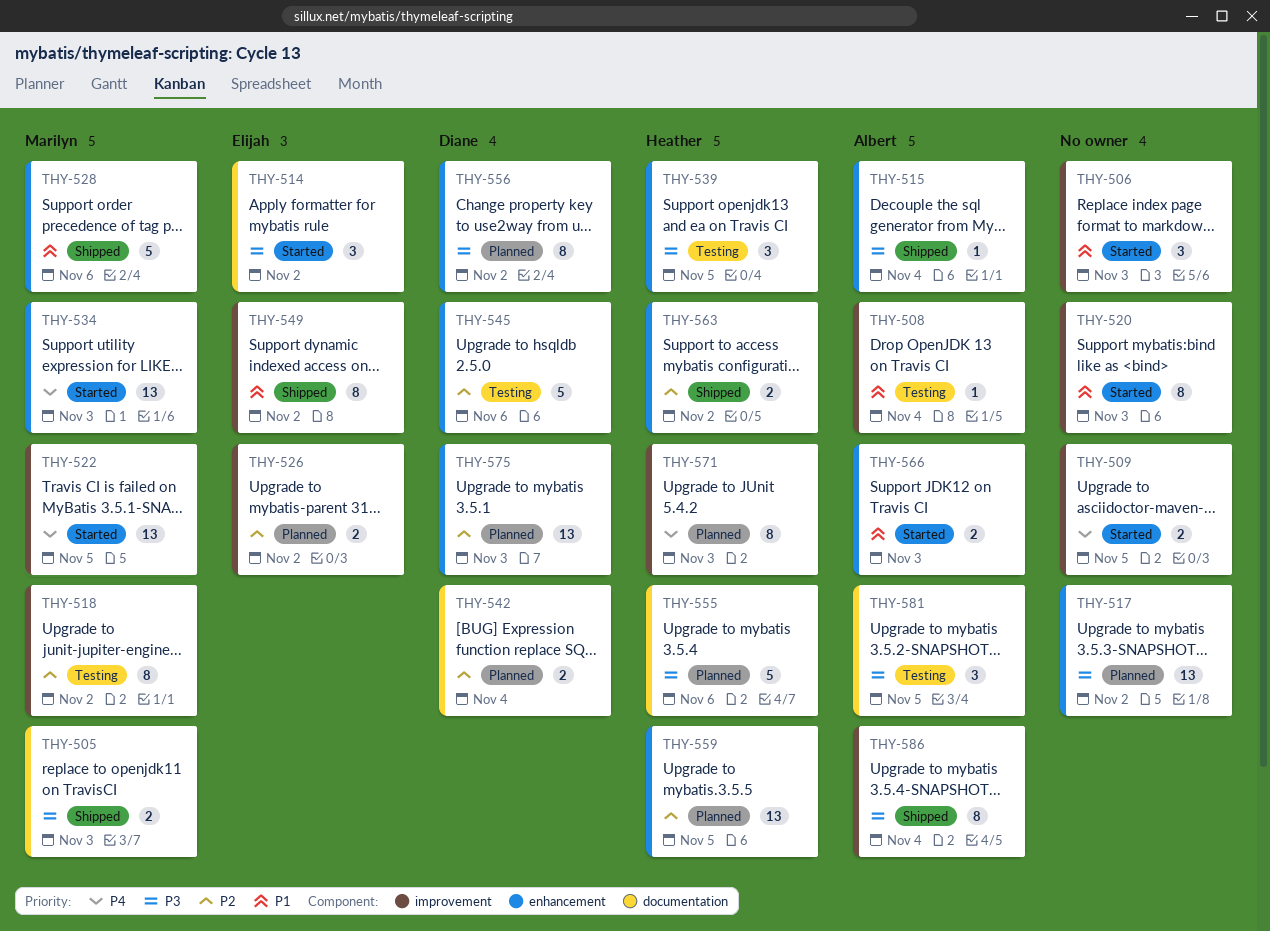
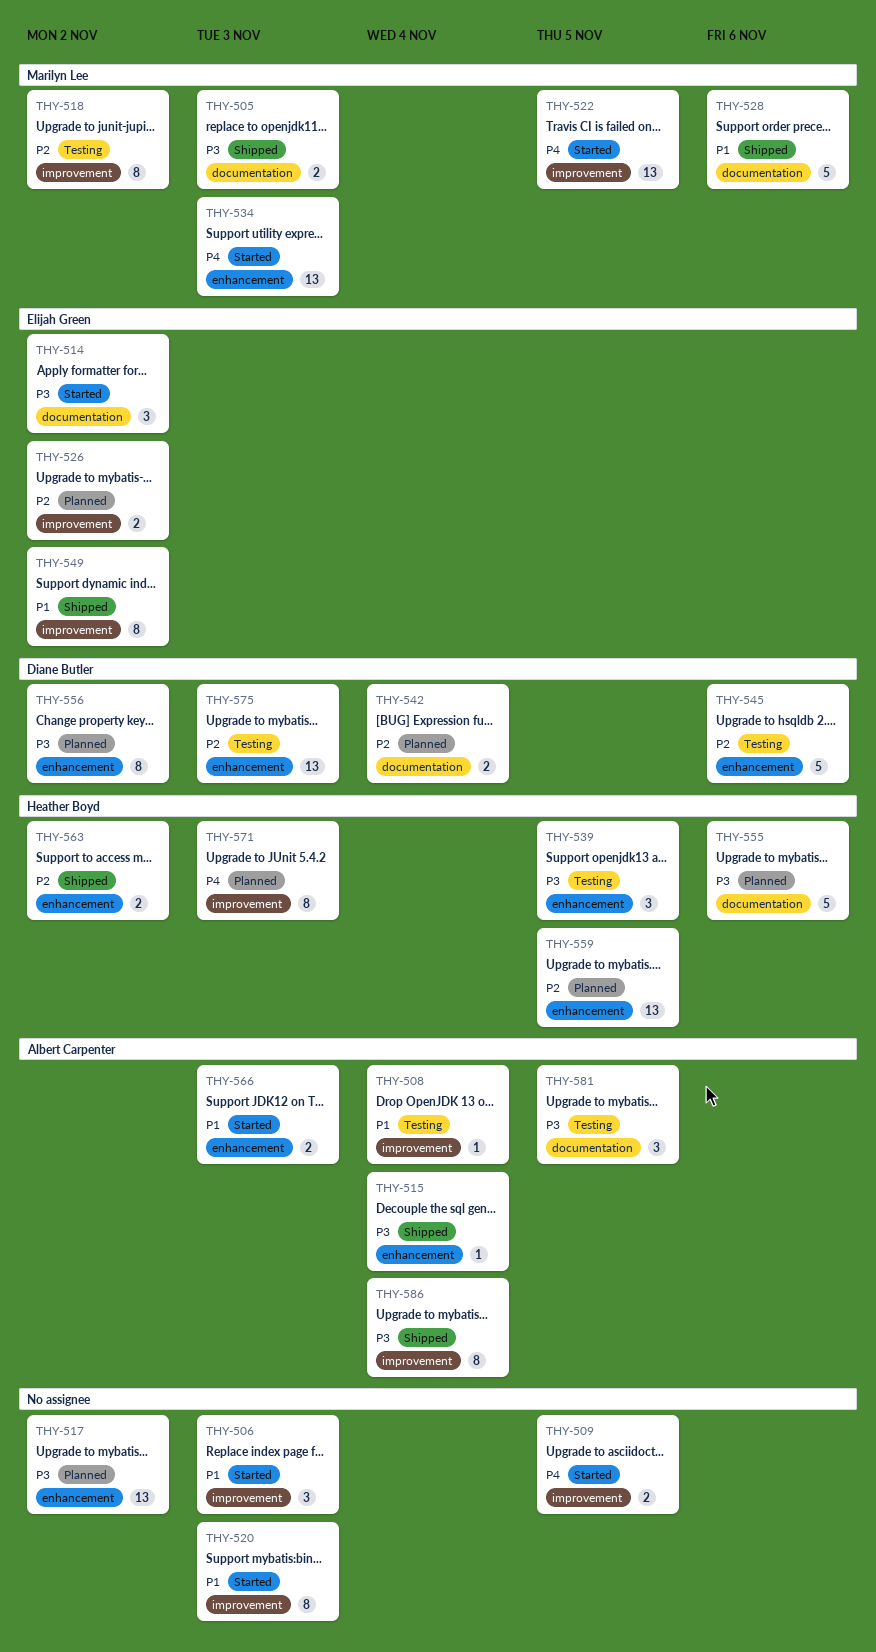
THY-528, label: enhancement -> documentation
THY-575, status: Planned -> Testing

